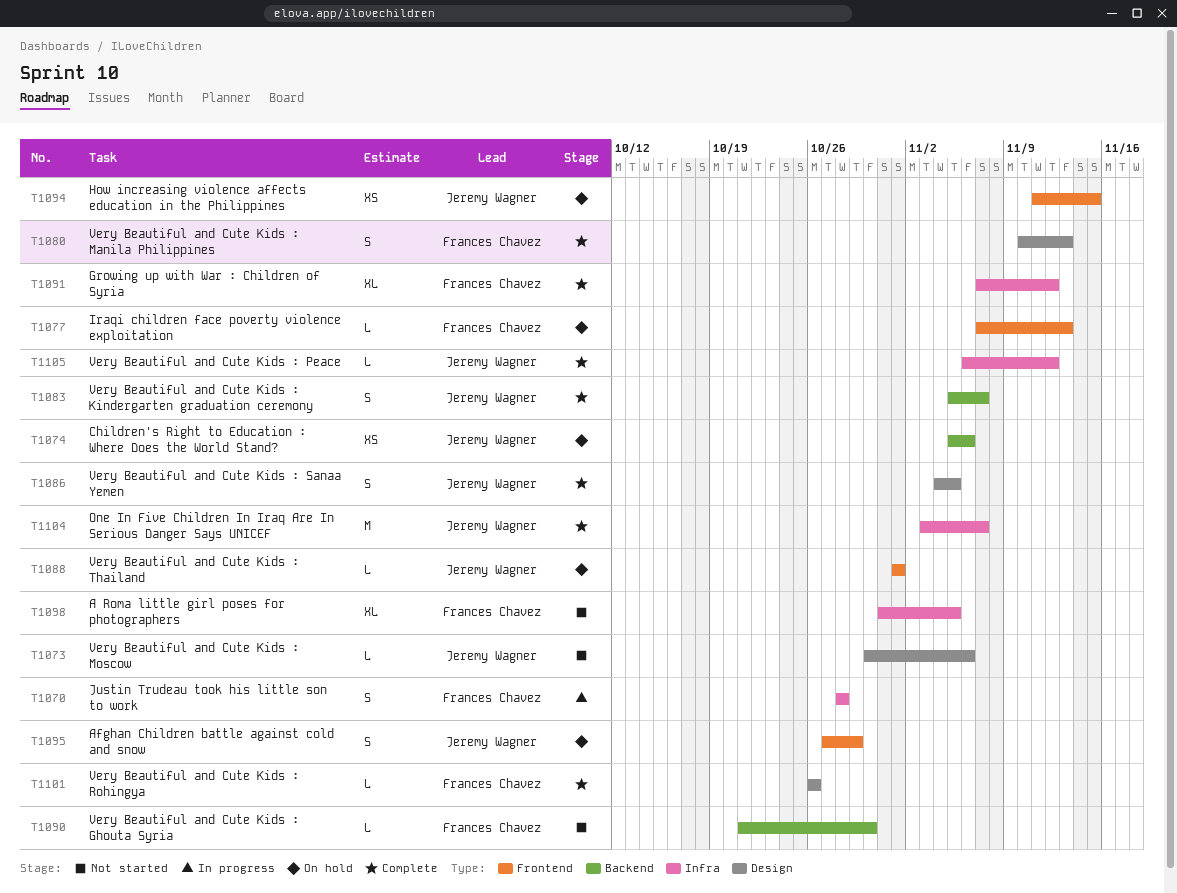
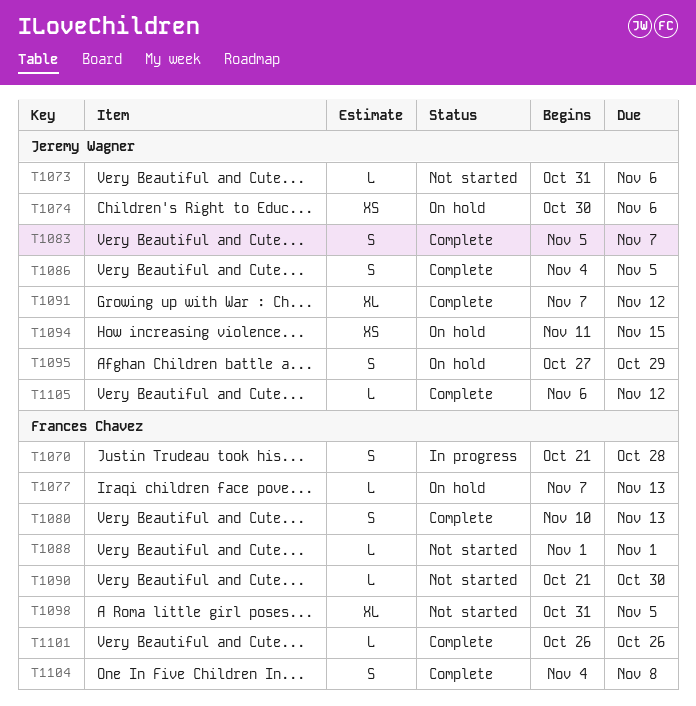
T1070, start: Oct 28 -> Oct 21
T1073, start: Oct 30 -> Oct 31
T1074, start: Nov 5 -> Oct 30
T1088, status: On hold -> Not started
T1088, owner: Jeremy Wagner -> Frances Chavez
T1091, owner: Frances Chavez -> Jeremy Wagner
T1104, owner: Jeremy Wagner -> Frances Chavez
T1104, estimate: M -> S
T1104, start: Nov 3 -> Nov 4
T1104, due: Nov 7 -> Nov 8

